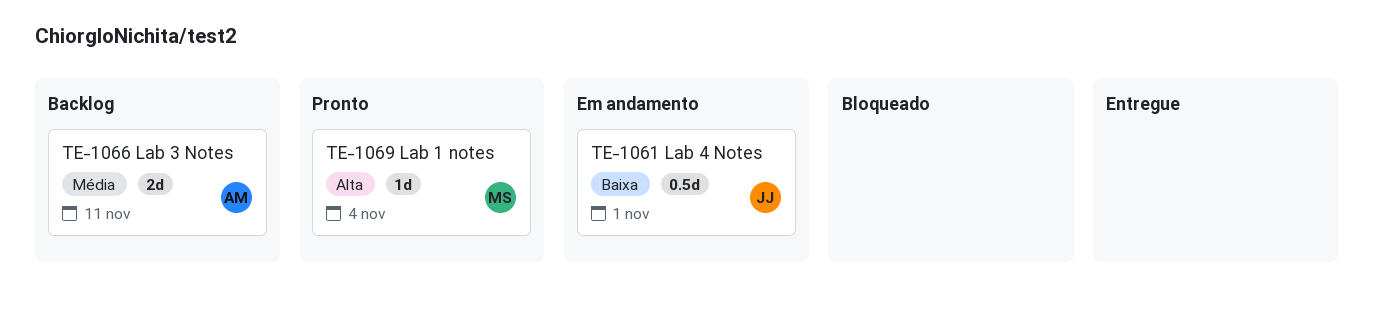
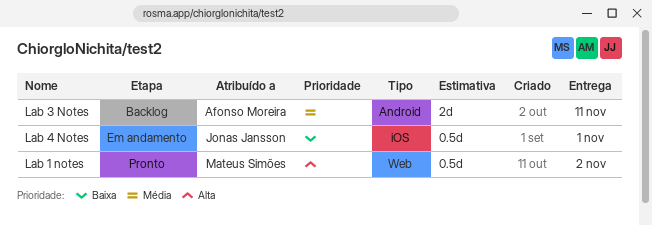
Lab 1 notes, estimate: 1d -> 0.5d
Lab 1 notes, due: Nov 4 -> Nov 2

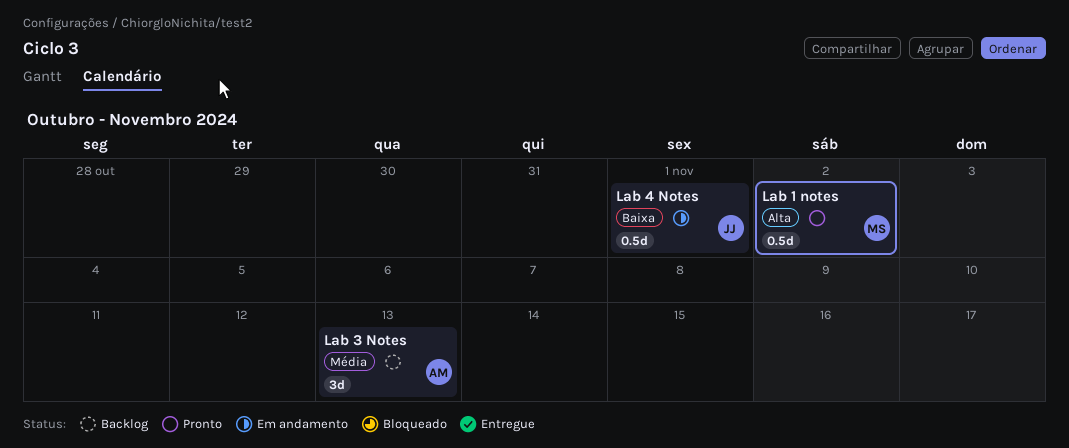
Lab 3 Notes, estimate: 2d -> 3d
Lab 3 Notes, due: Nov 11 -> Nov 13

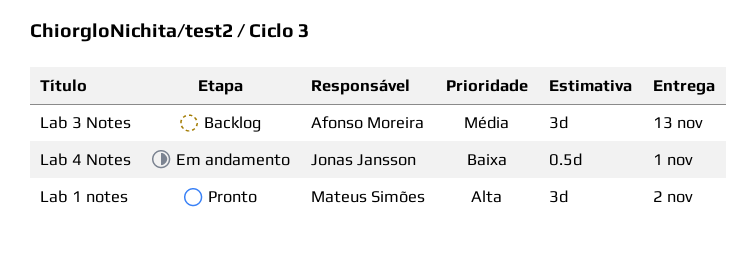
Lab 1 notes, estimate: 0.5d -> 3d

